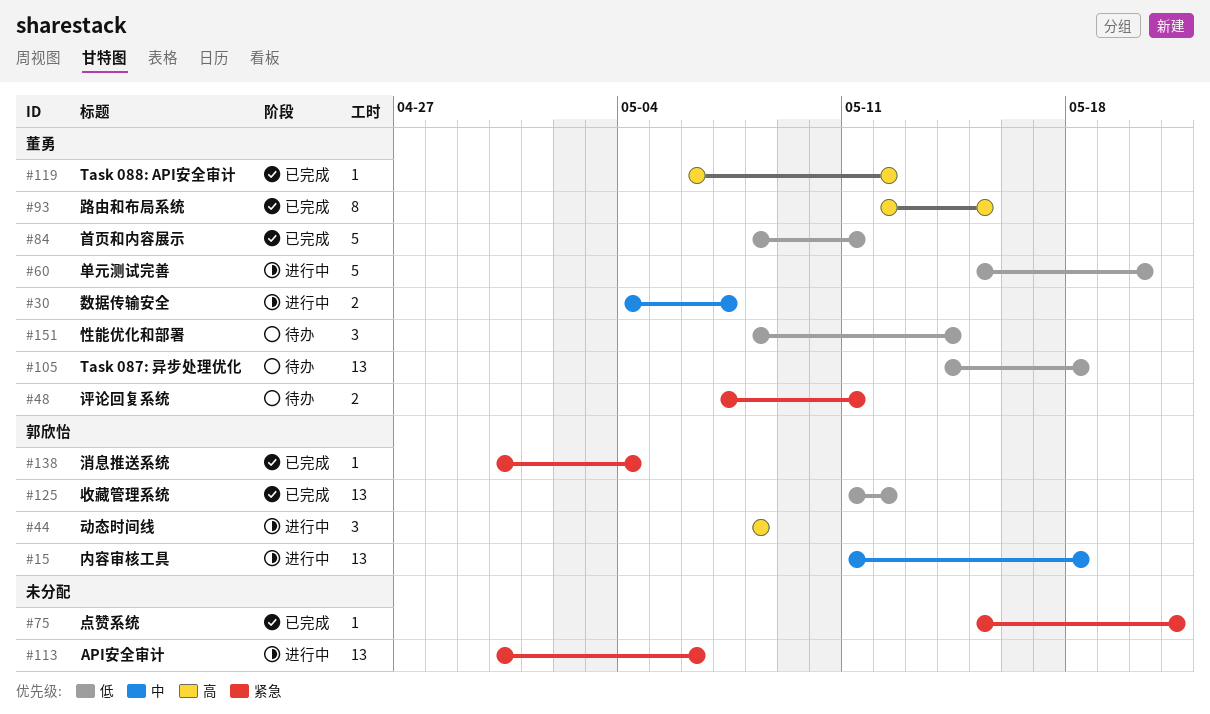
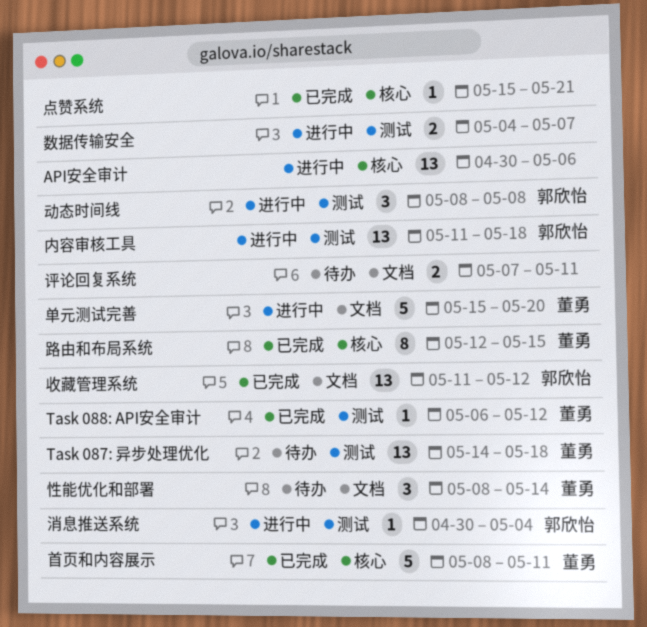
数据传输安全, owner: 董勇 -> none
消息推送系统, status: 已完成 -> 进行中
评论回复系统, owner: 董勇 -> none

